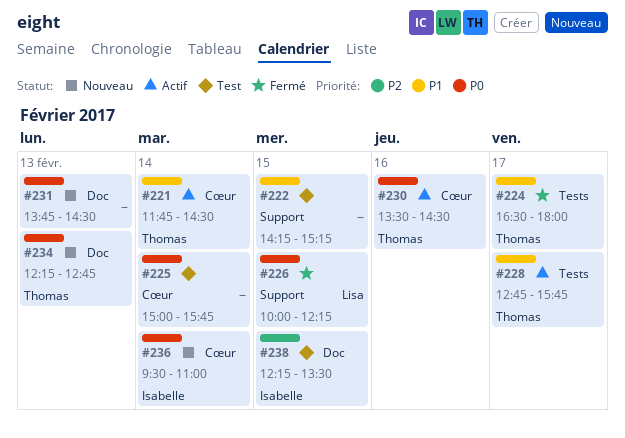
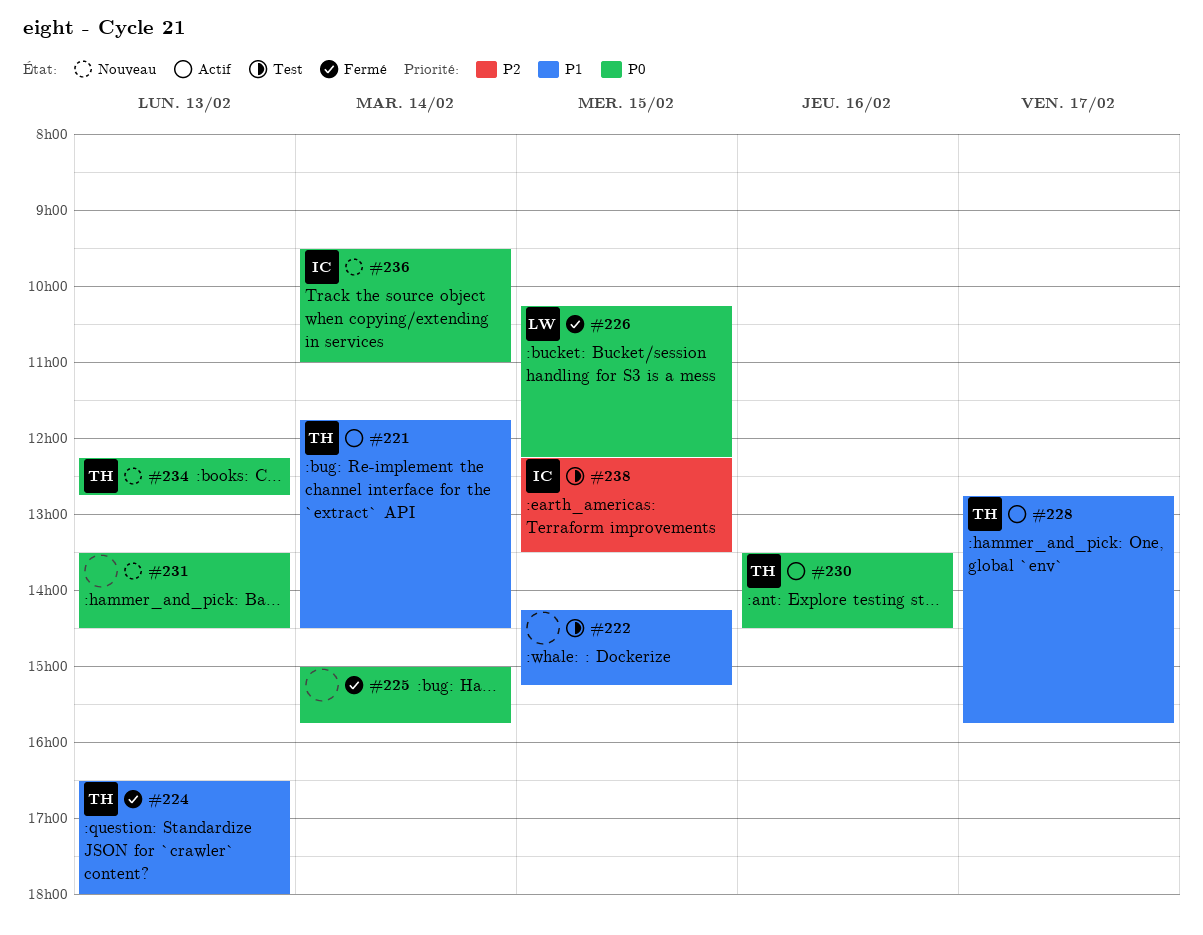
#224, day: Feb 17 -> Feb 13
#225, status: Test -> Fermé
#226, begins: 10:00 -> 10:15
#231, begins: 13:45 -> 13:30

